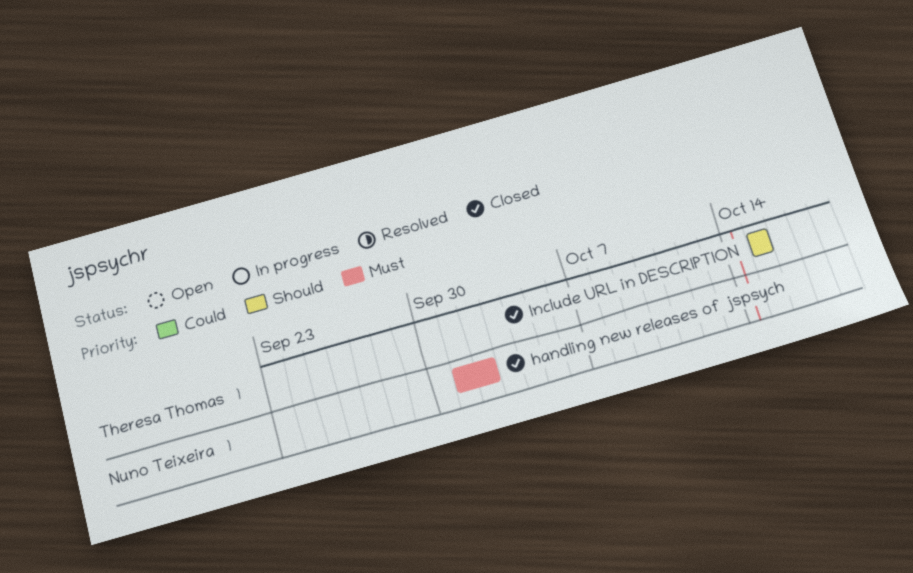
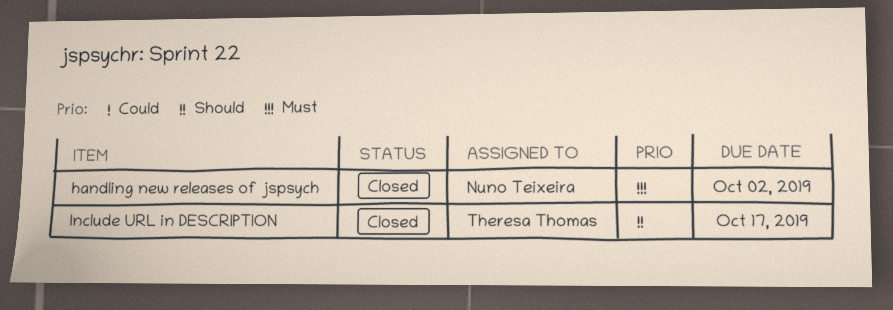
Include URL in DESCRIPTION, due: Oct 15 -> Oct 17

